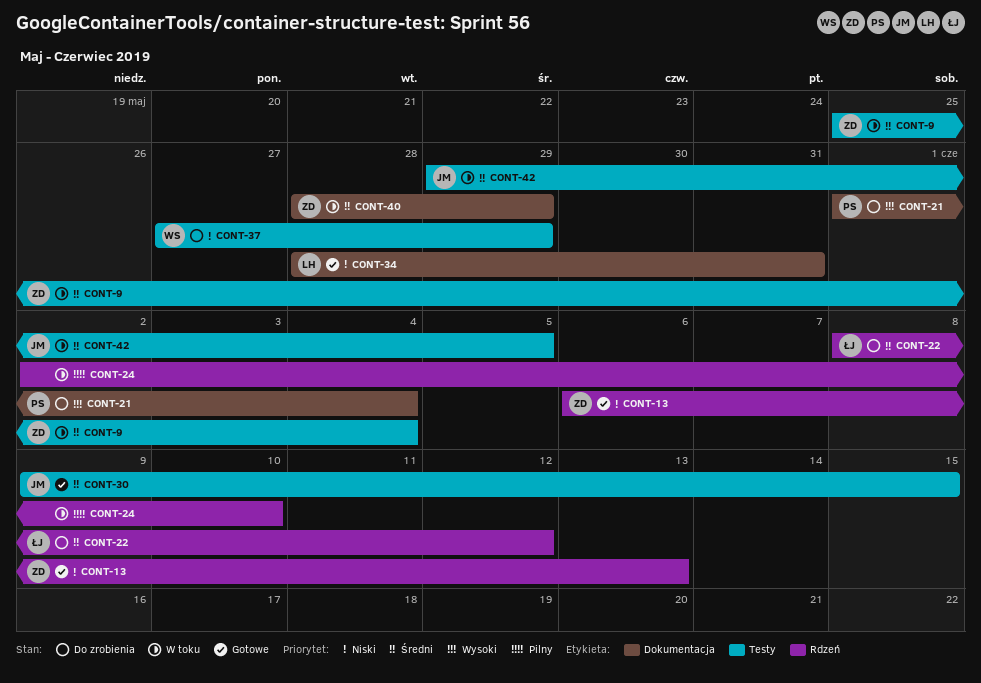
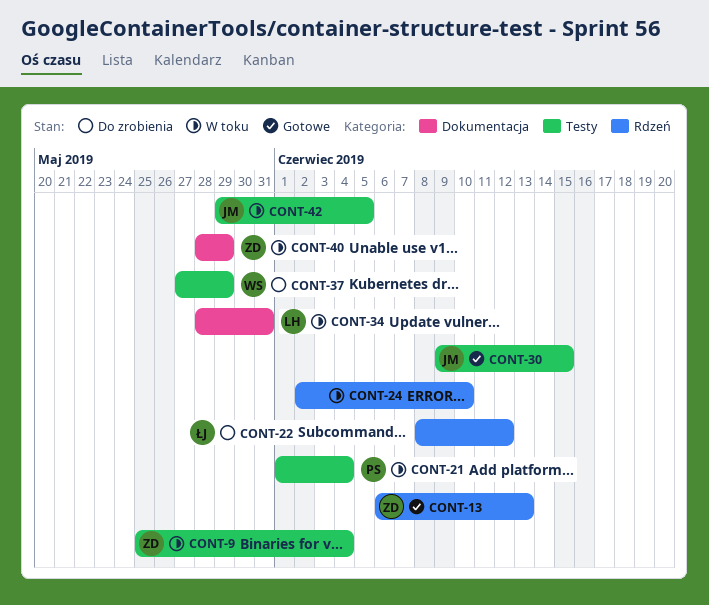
CONT-21, status: Do zrobienia -> W toku
CONT-21, label: Dokumentacja -> Testy
CONT-34, status: Gotowe -> W toku

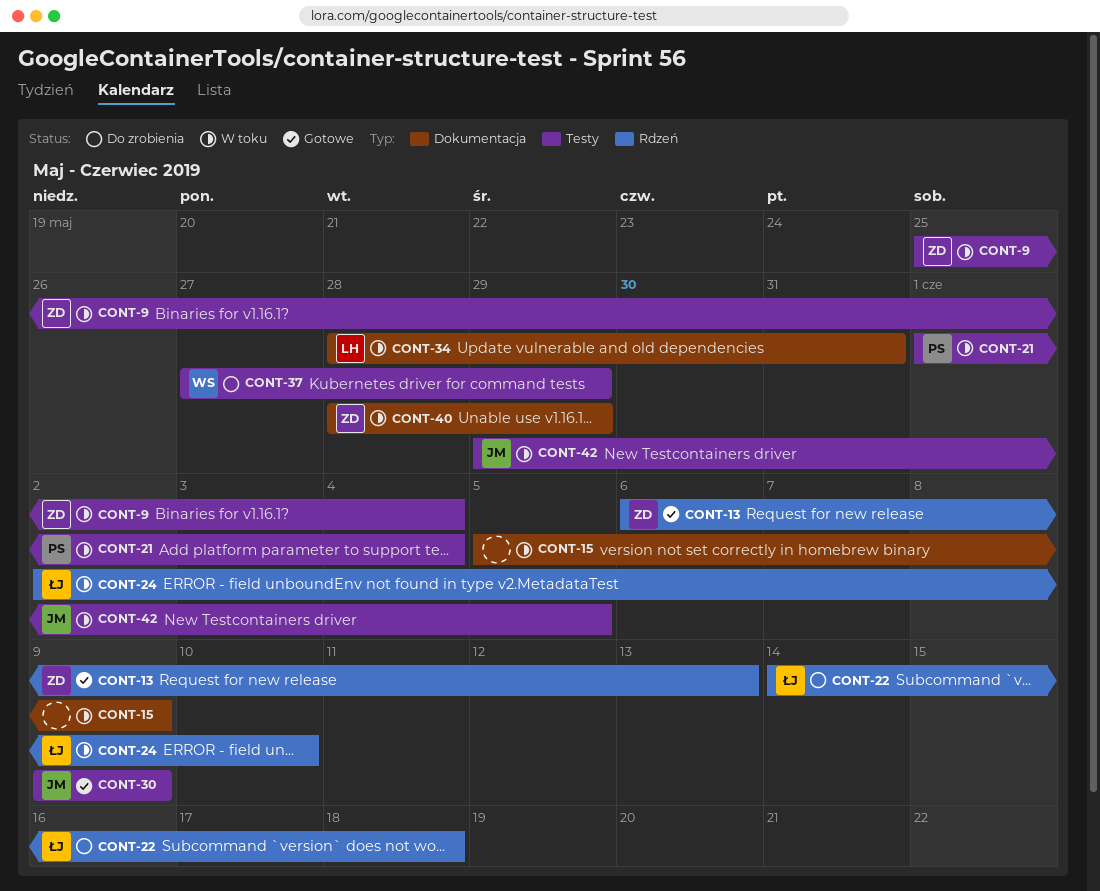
CONT-15: none -> present
CONT-22, start: Jun 8 -> Jun 14
CONT-22, due: Jun 12 -> Jun 18
CONT-24, owner: none -> ŁJ
CONT-30, due: Jun 15 -> Jun 9

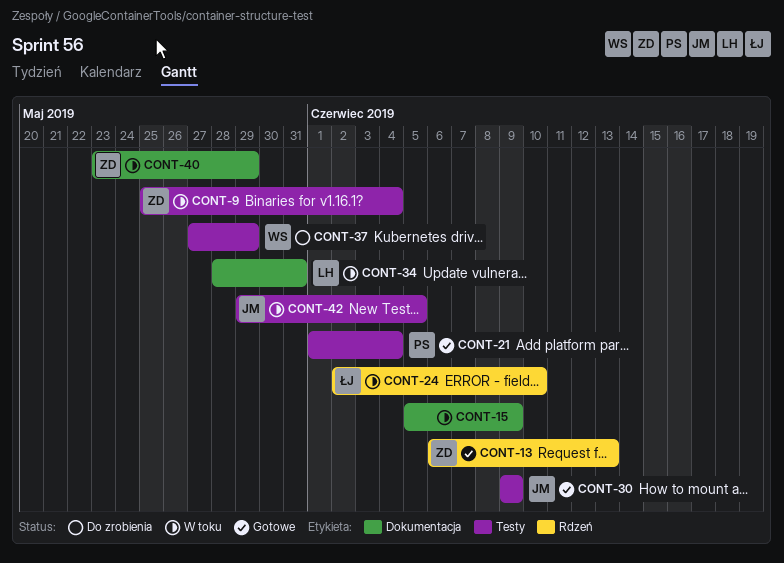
CONT-21, status: W toku -> Gotowe
CONT-22: present -> none
CONT-40, start: May 28 -> May 23

